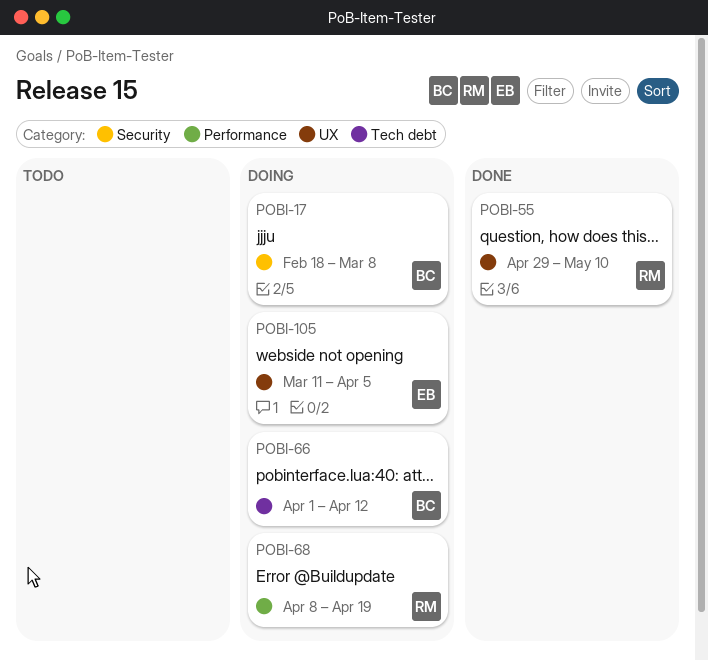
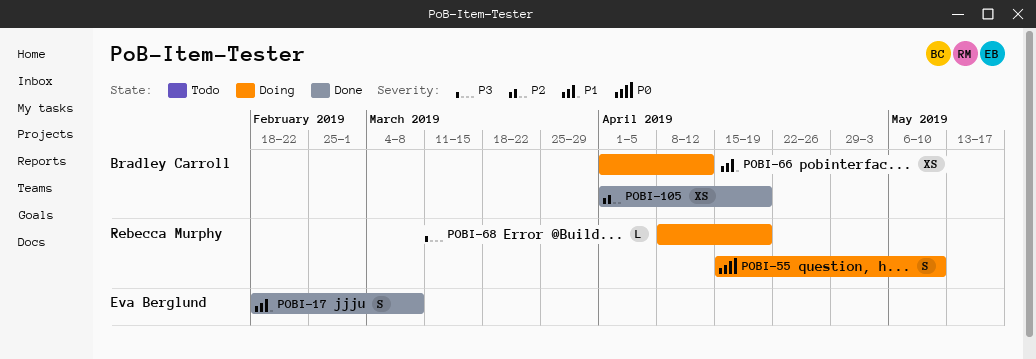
POBI-17, status: Doing -> Done
POBI-17, owner: Bradley Carroll -> Eva Berglund
POBI-55, status: Done -> Doing
POBI-55, start: Apr 29 -> Apr 15
POBI-105, status: Doing -> Done
POBI-105, owner: Eva Berglund -> Bradley Carroll
POBI-105, start: Mar 11 -> Apr 1
POBI-105, due: Apr 5 -> Apr 19

